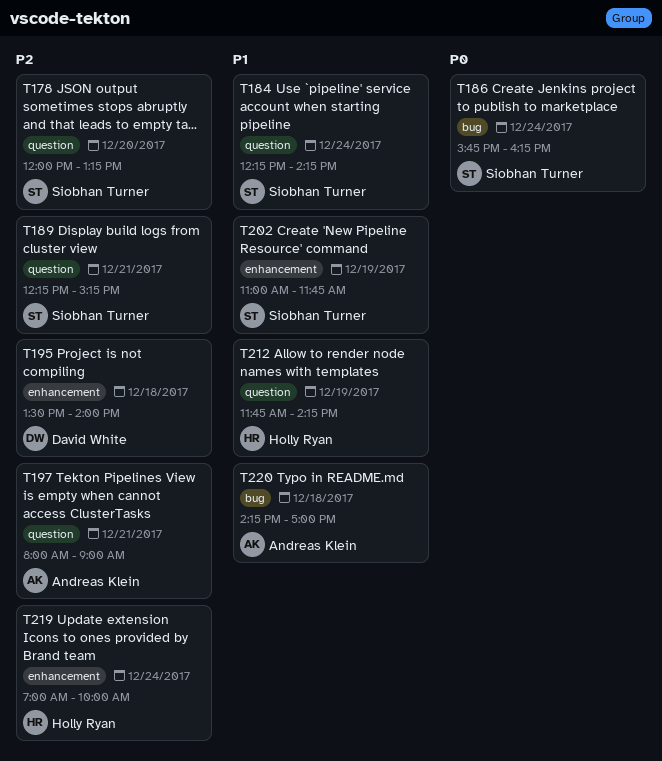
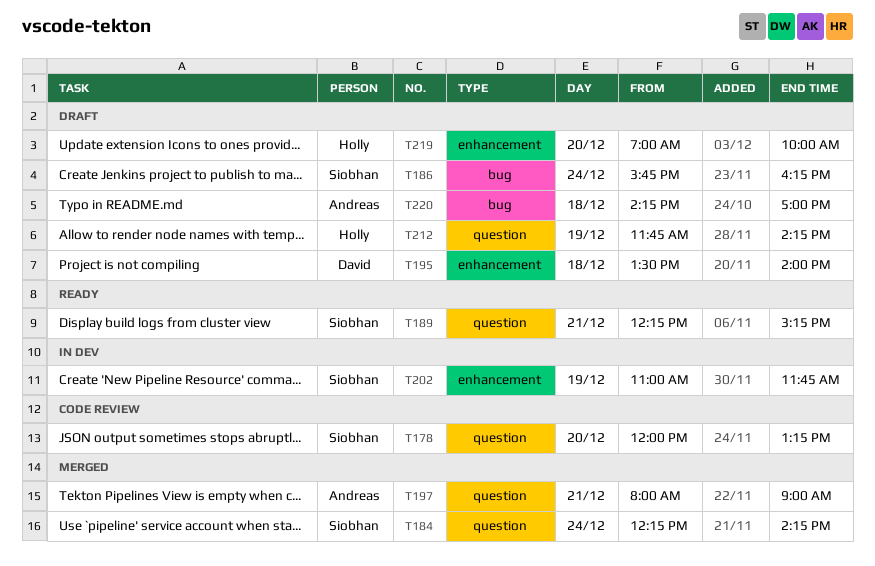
T219, day: Dec 24 -> Dec 20

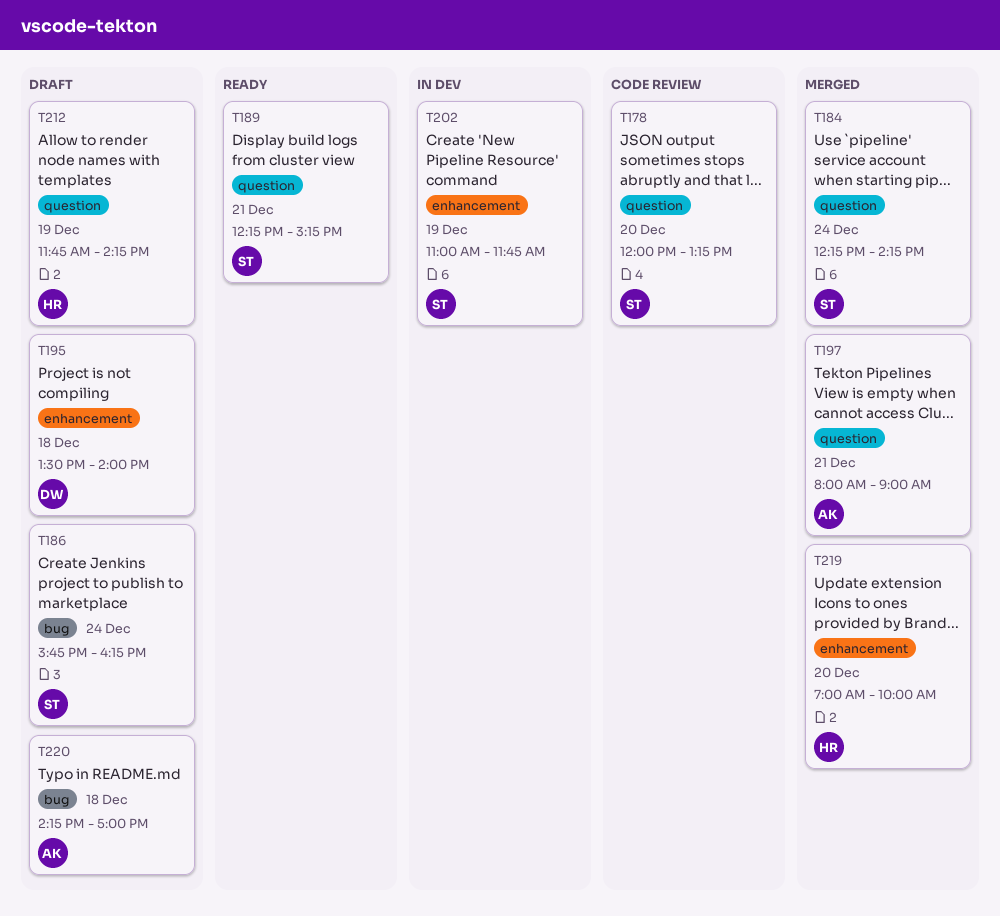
T219, status: Draft -> Merged

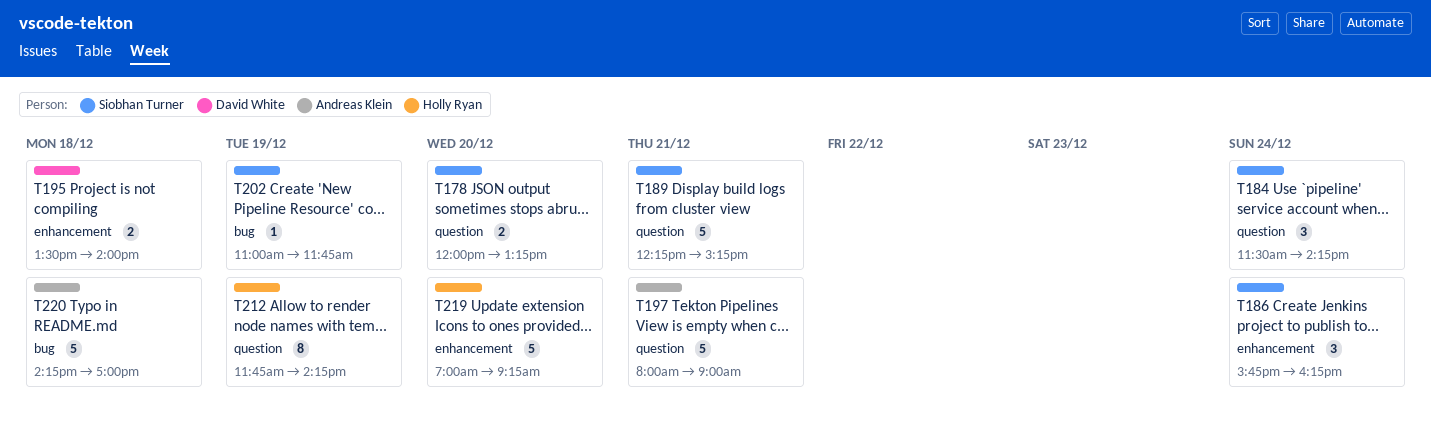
T184, begins: 12:15 -> 11:30
T186, label: bug -> enhancement
T202, label: enhancement -> bug
T219, ends: 10:00 -> 09:15

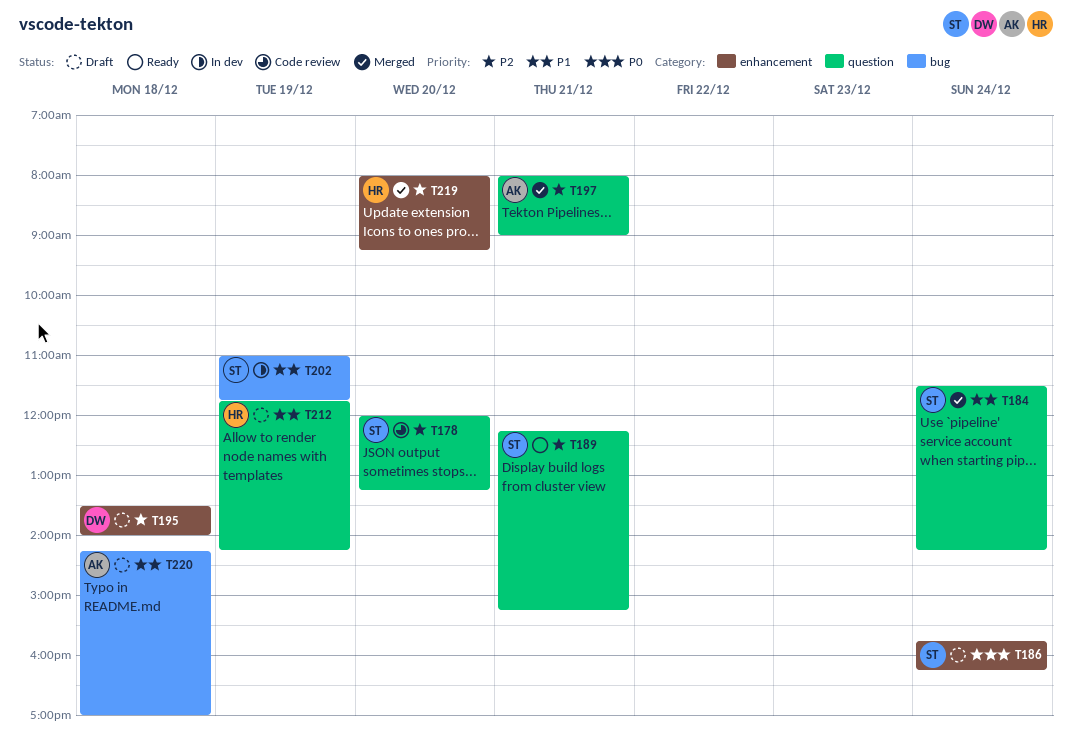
T219, begins: 07:00 -> 08:00

